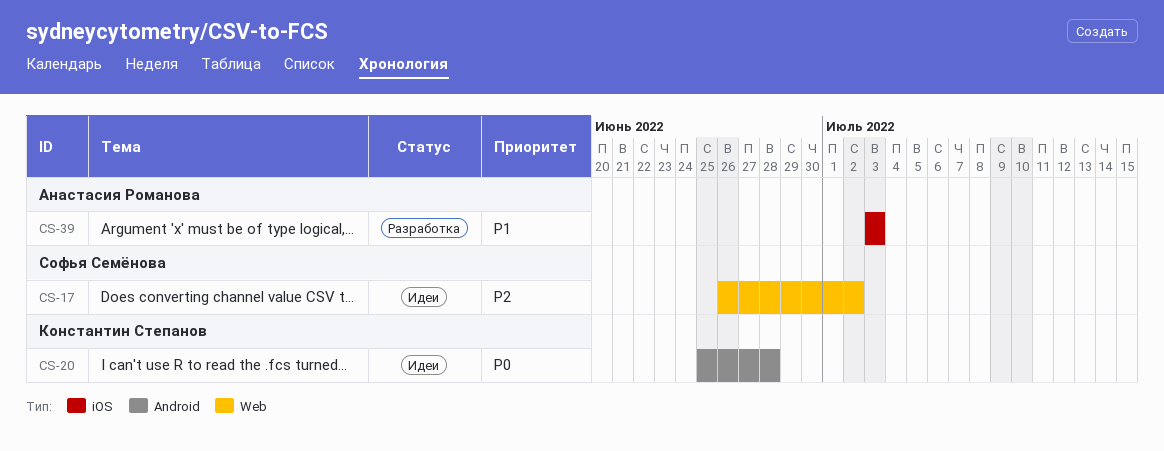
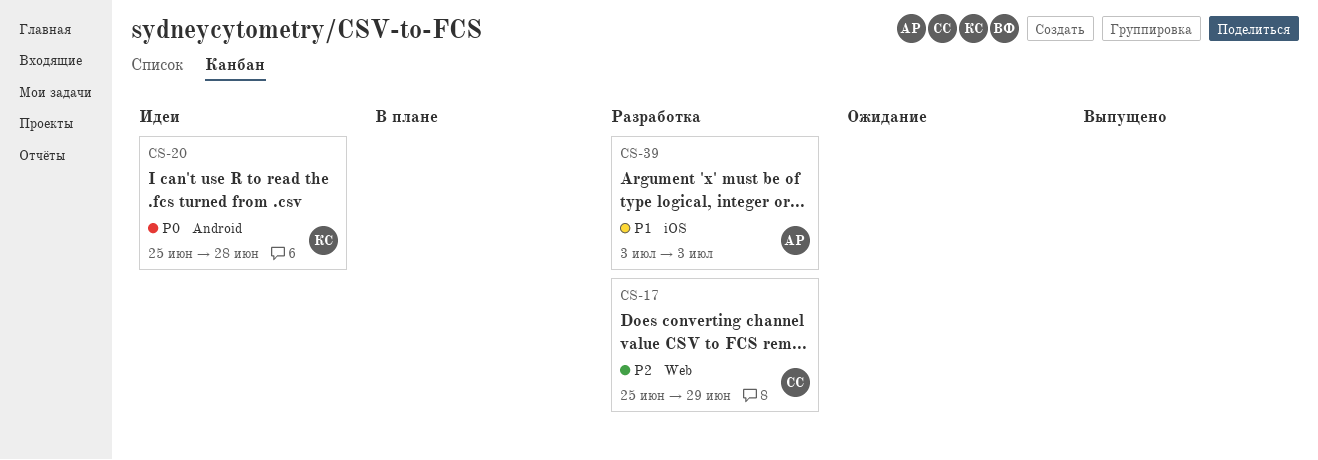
CS-17, status: Идеи -> Разработка
CS-17, start: Jun 26 -> Jun 25
CS-17, due: Jul 2 -> Jun 29

